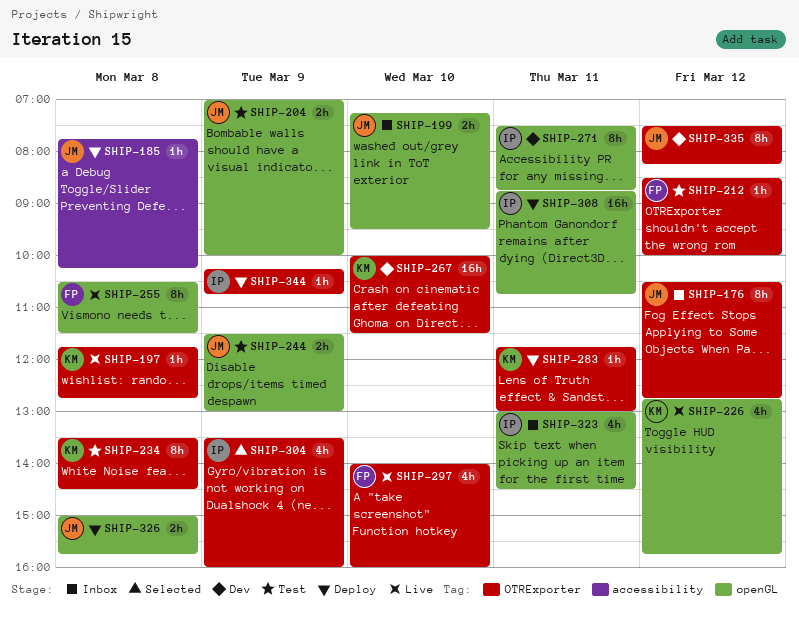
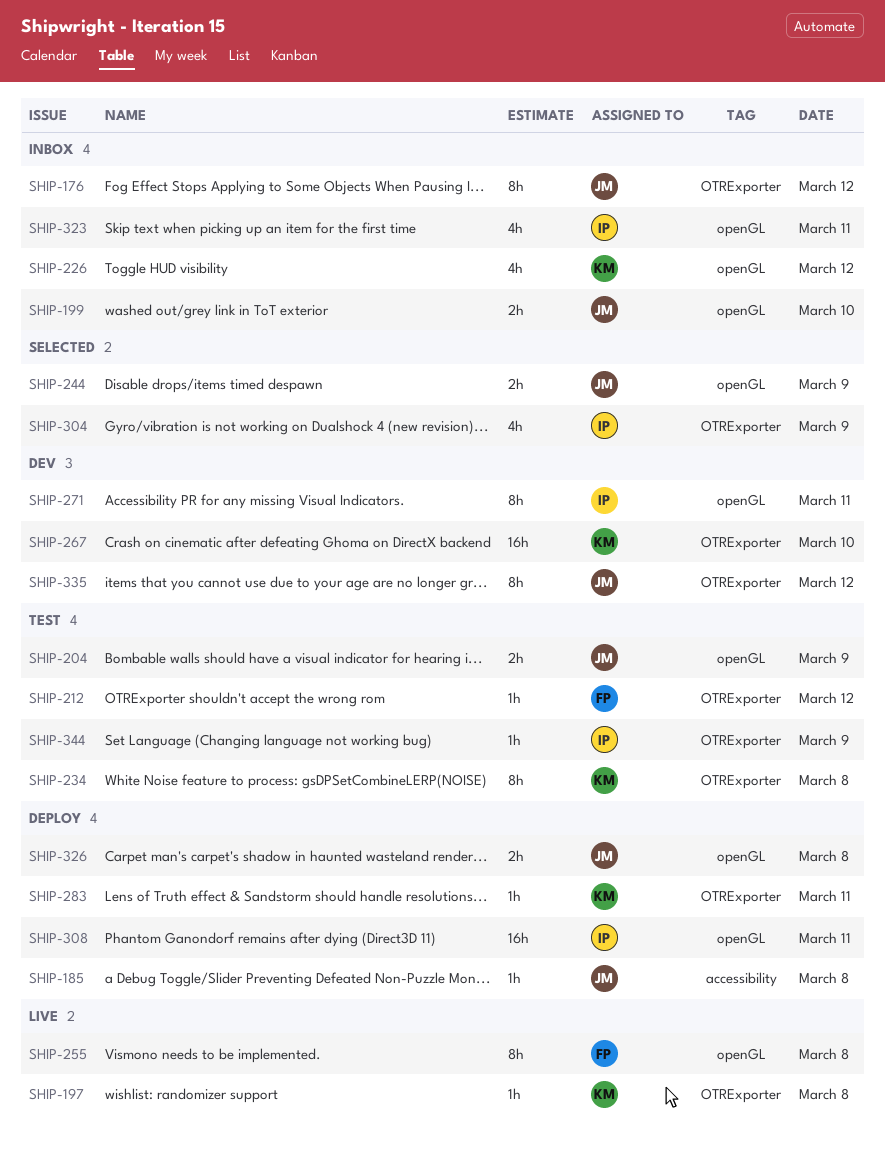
SHIP-226, status: Live -> Inbox
SHIP-244, status: Test -> Selected
SHIP-297: present -> none
SHIP-344, status: Deploy -> Test

